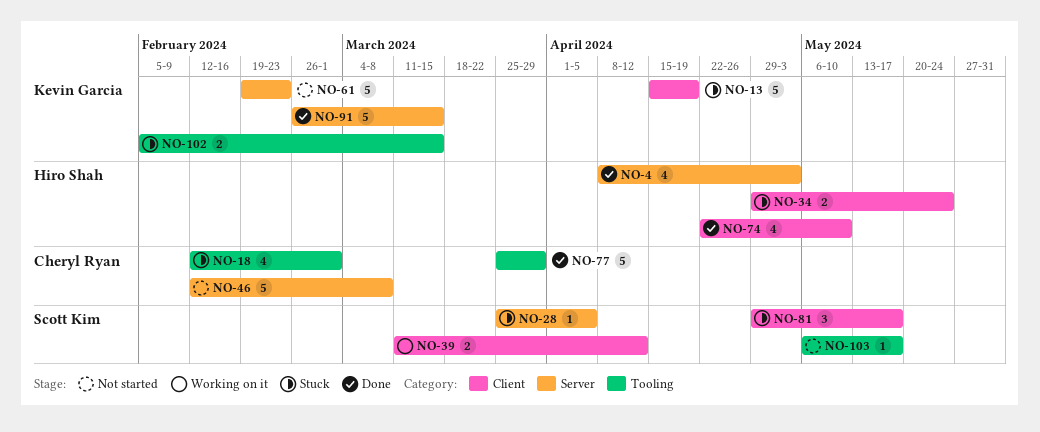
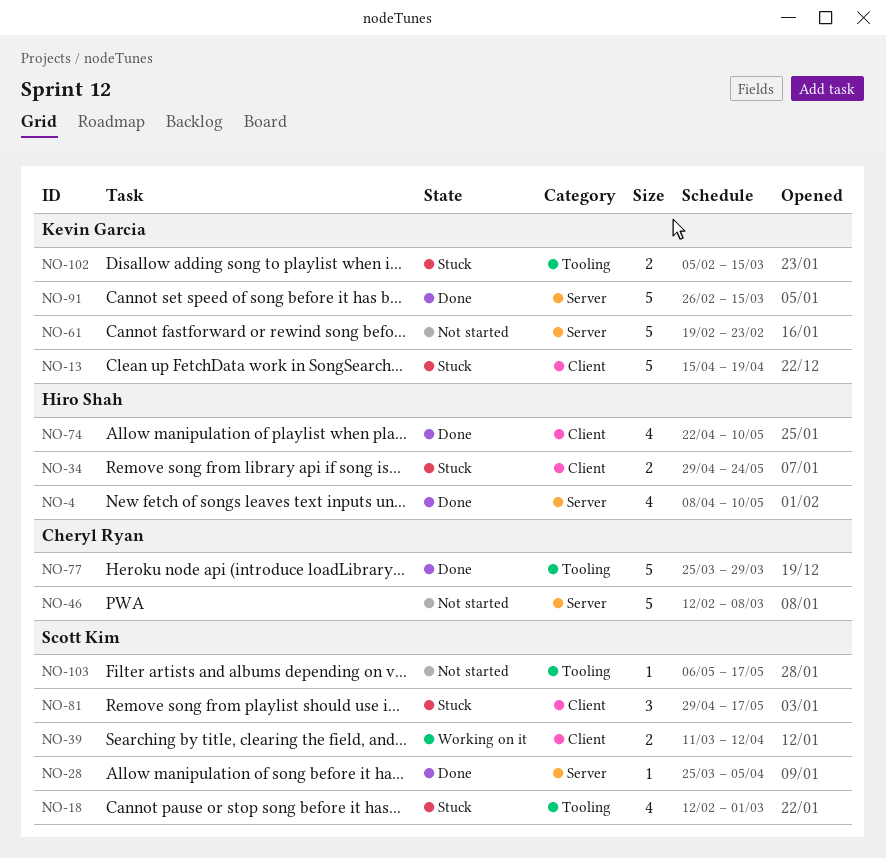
NO-4, due: May 3 -> May 10
NO-18, owner: Cheryl Ryan -> Scott Kim
NO-28, status: Stuck -> Done

